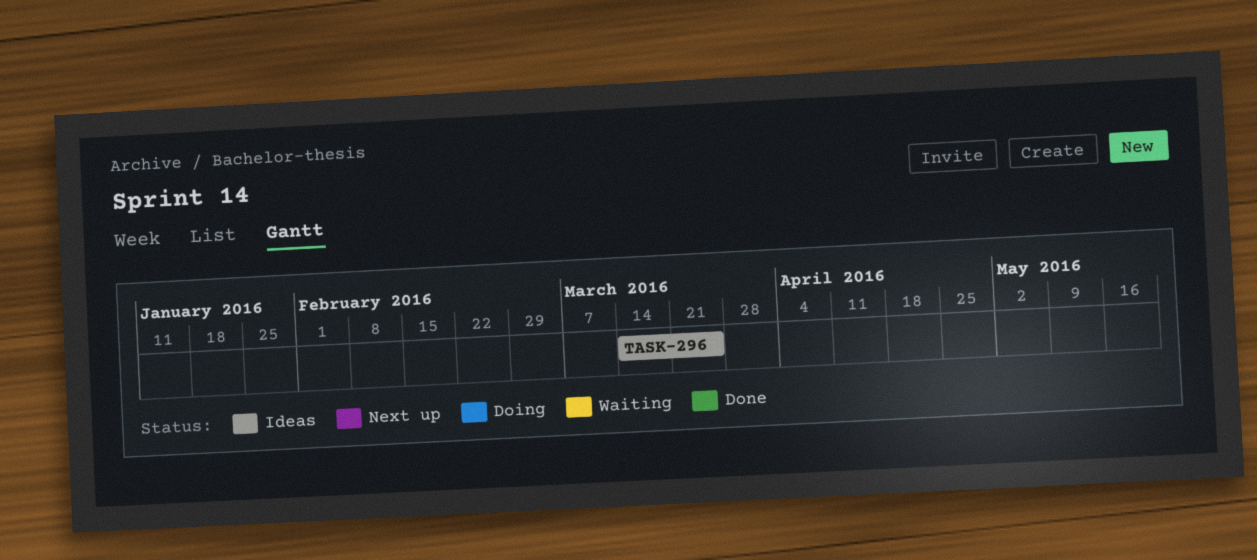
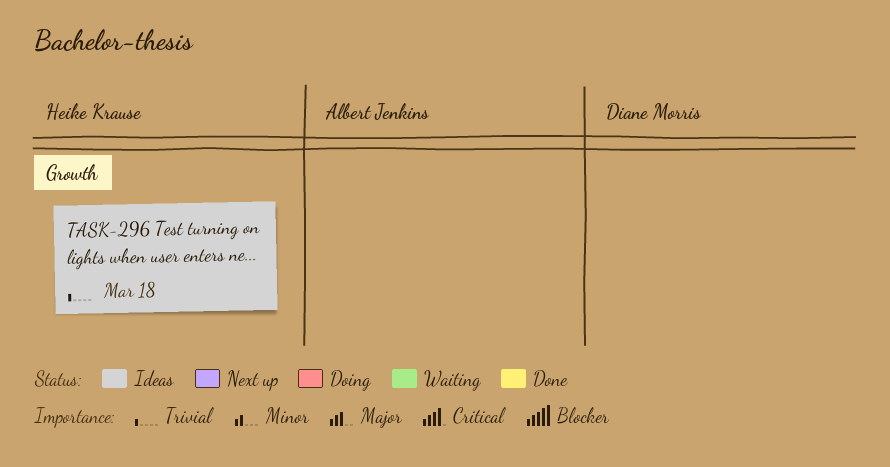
TASK-296, due: Mar 25 -> Mar 18

